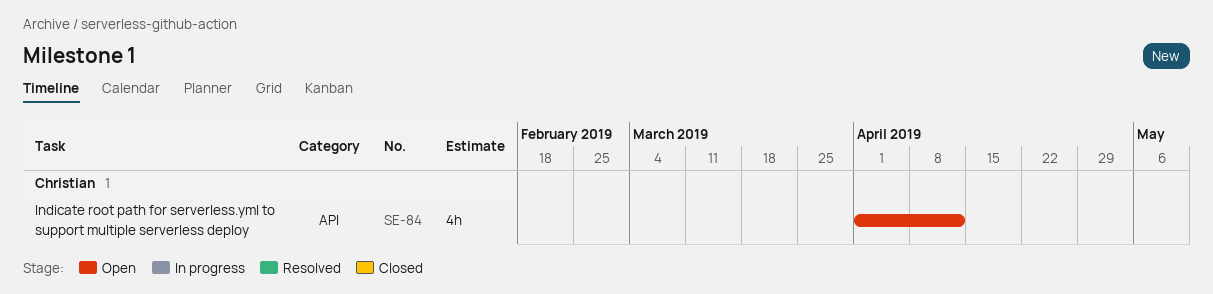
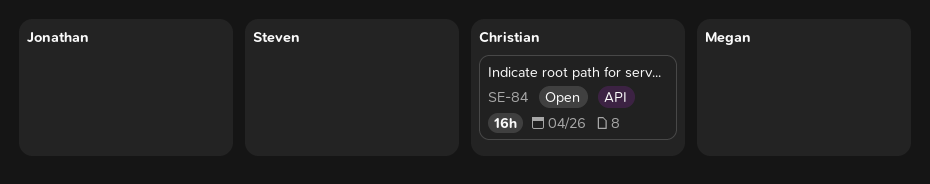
SE-84, estimate: 4h -> 16h
SE-84, due: Apr 12 -> Apr 26

